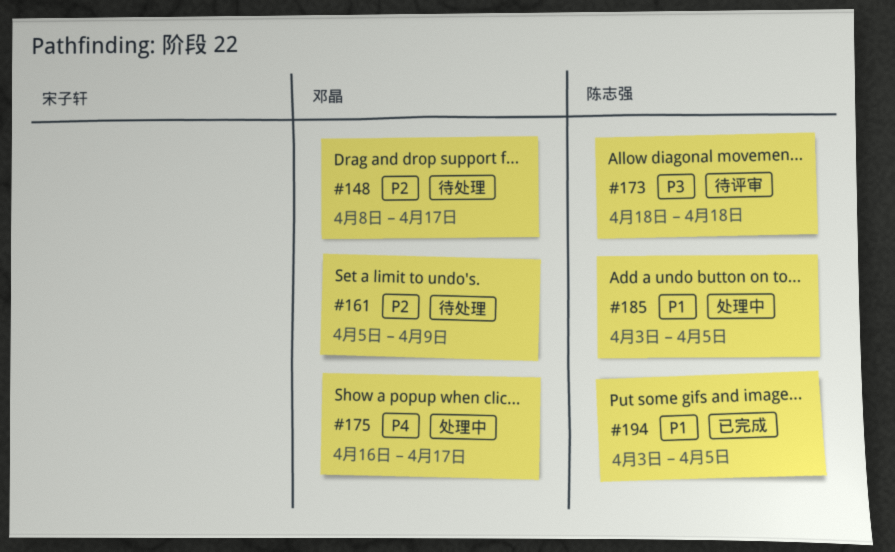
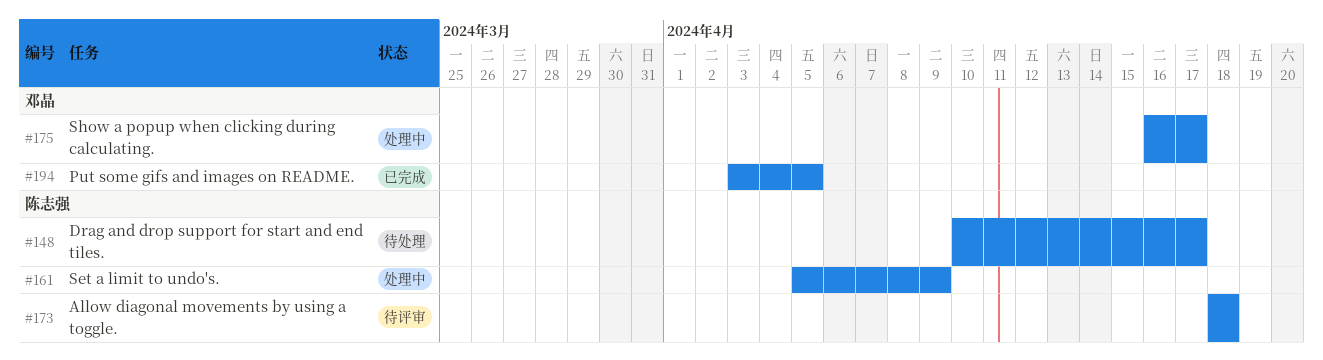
#148, owner: 邓晶 -> 陈志强
#148, start: Apr 8 -> Apr 10
#161, status: 待处理 -> 处理中
#161, owner: 邓晶 -> 陈志强
#185: present -> none
#194, owner: 陈志强 -> 邓晶

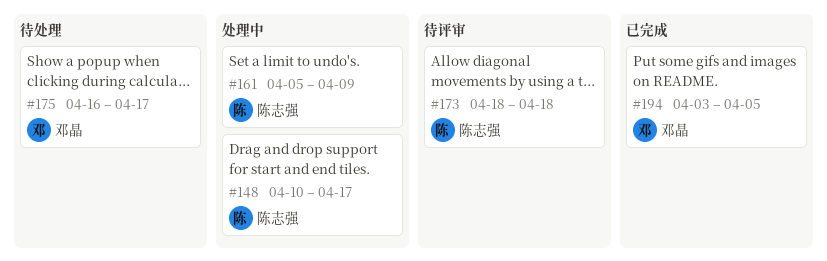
#148, status: 待处理 -> 处理中
#175, status: 处理中 -> 待处理

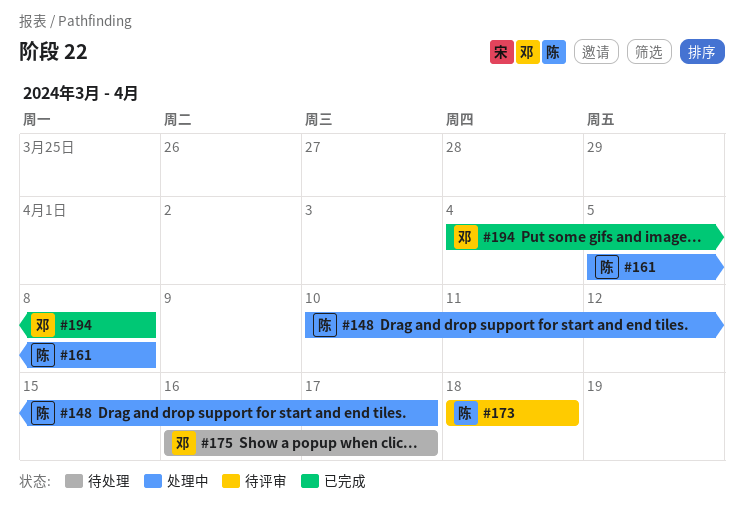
#161, due: Apr 9 -> Apr 8
#194, start: Apr 3 -> Apr 4
#194, due: Apr 5 -> Apr 8

